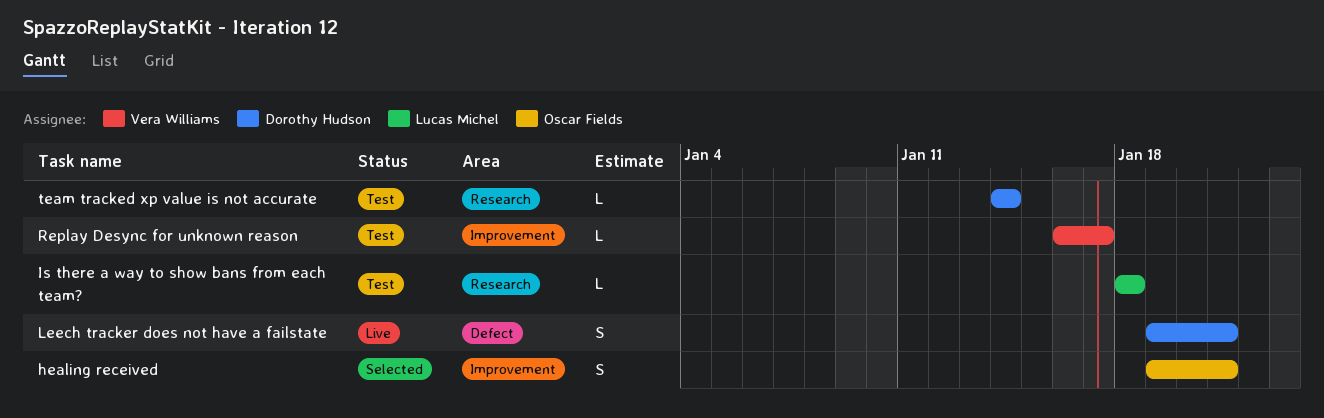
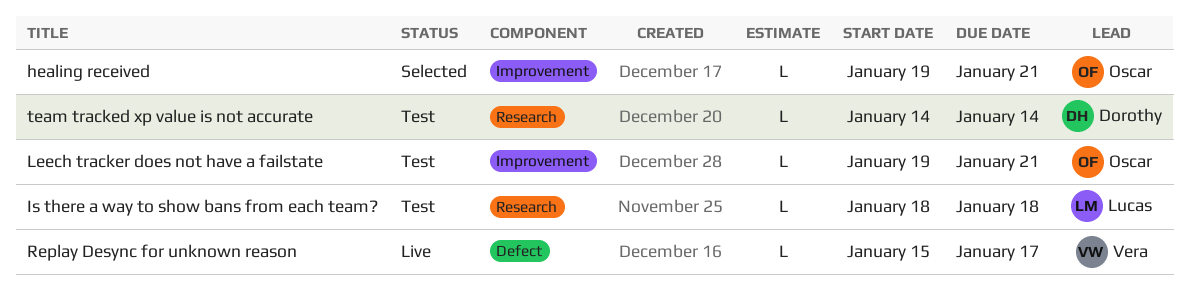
healing received, estimate: S -> L
Leech tracker does not have a failstate, status: Live -> Test
Leech tracker does not have a failstate, owner: Dorothy Hudson -> Oscar Fields
Leech tracker does not have a failstate, label: Defect -> Improvement
Leech tracker does not have a failstate, estimate: S -> L
Replay Desync for unknown reason, status: Test -> Live
Replay Desync for unknown reason, label: Improvement -> Defect
Replay Desync for unknown reason, start: Jan 16 -> Jan 15

